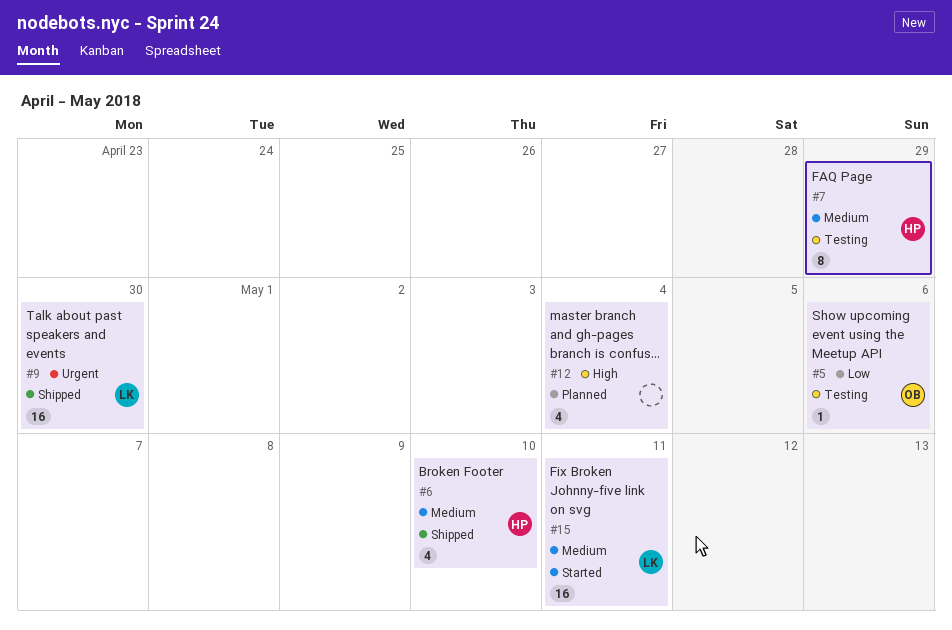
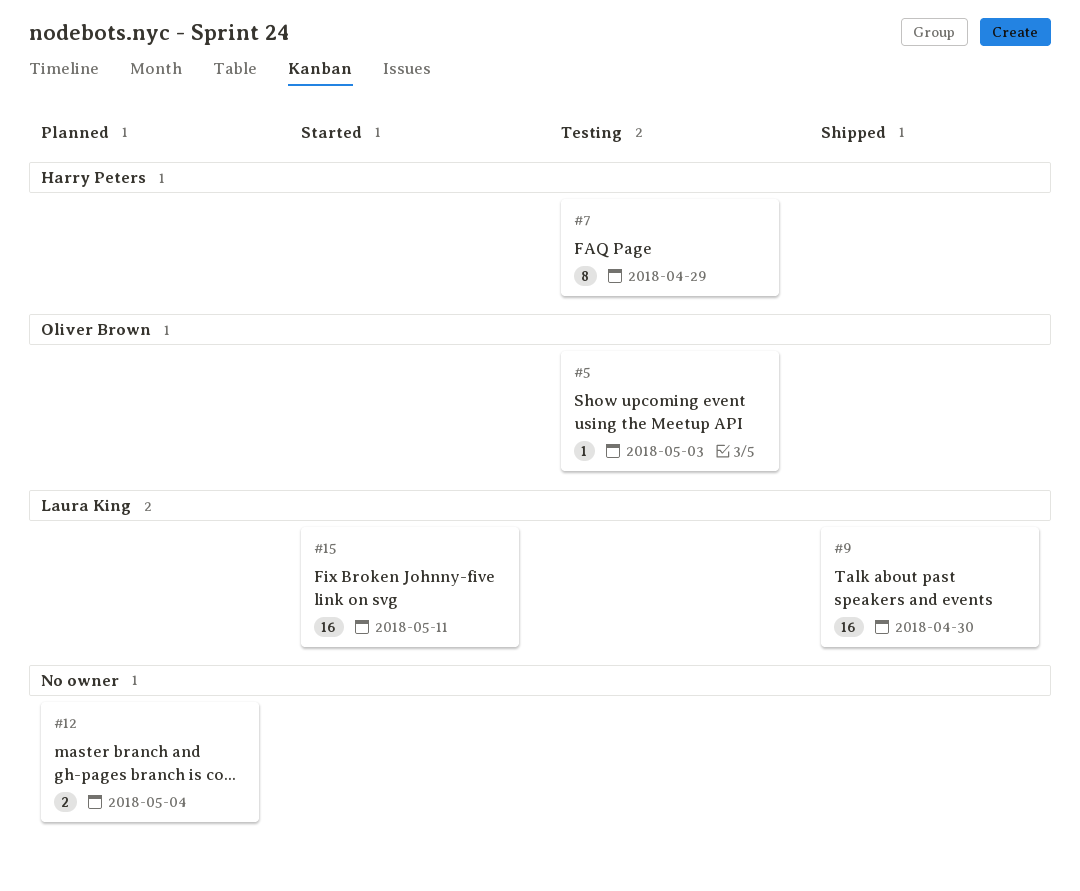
#5, due: May 6 -> May 3
#6: present -> none
#12, estimate: 4 -> 2

